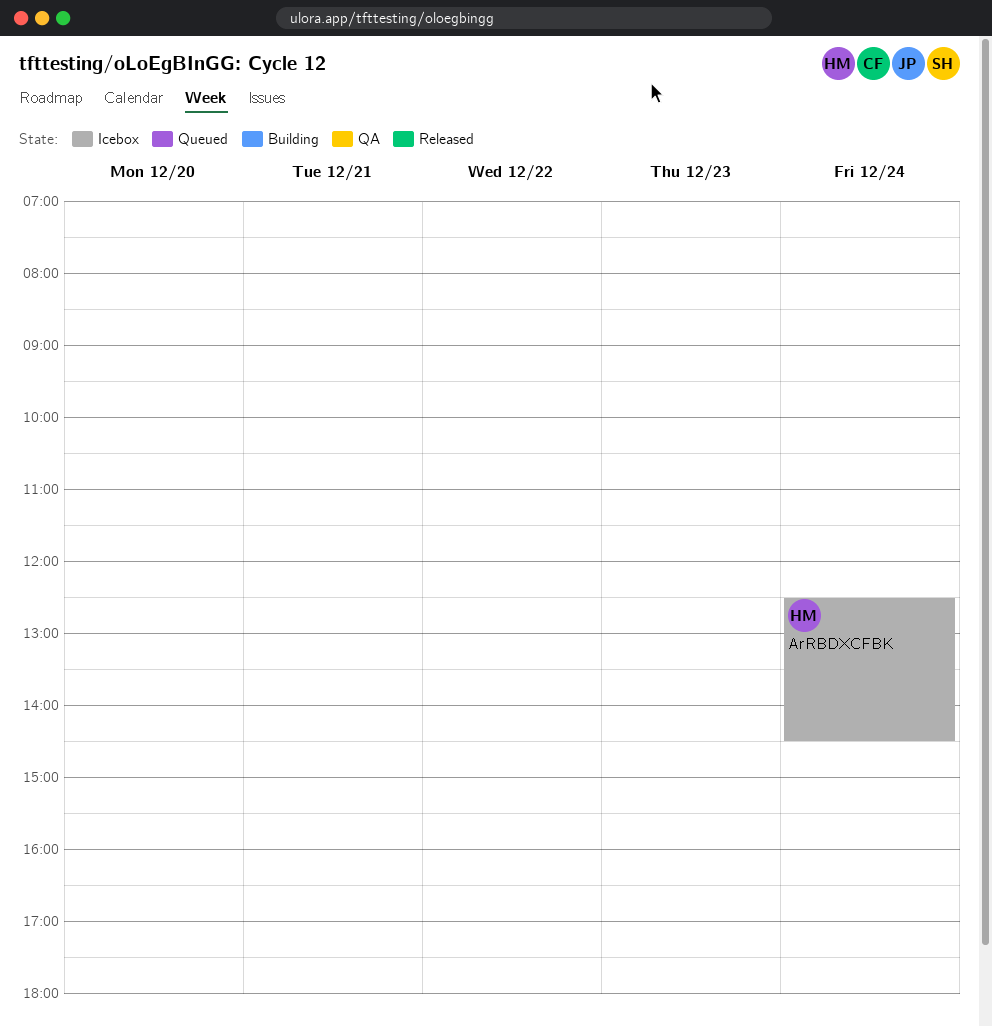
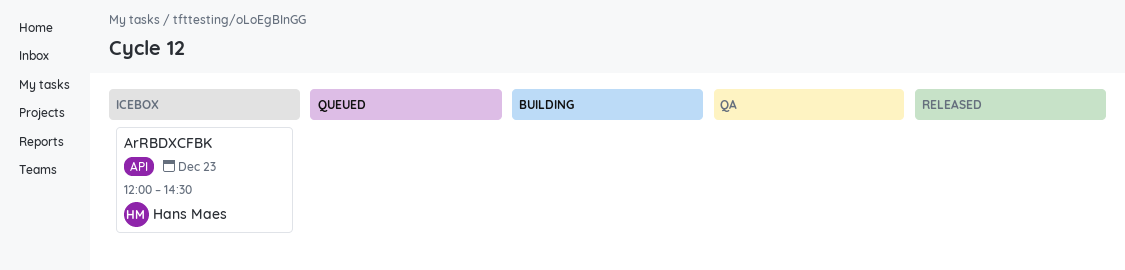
ArRBDXCFBK, day: Dec 24 -> Dec 23
ArRBDXCFBK, begins: 12:30 -> 12:00

